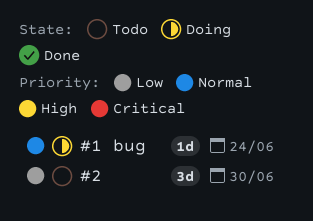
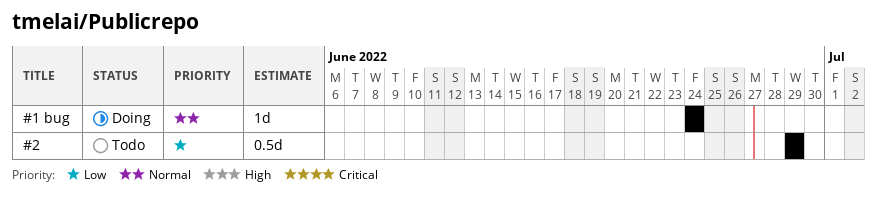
#2, estimate: 3d -> 0.5d
#2, due: Jun 30 -> Jun 29

